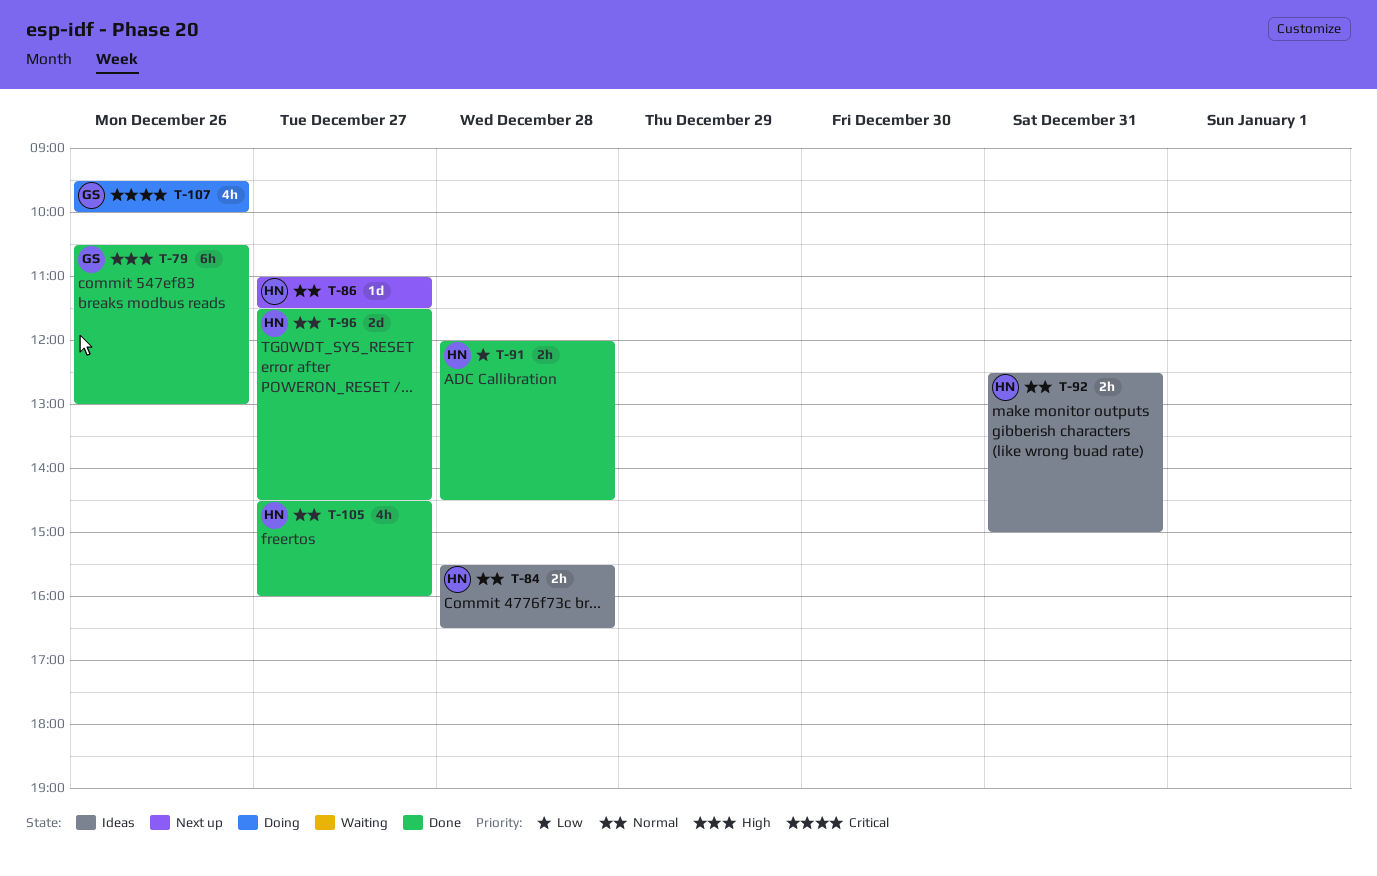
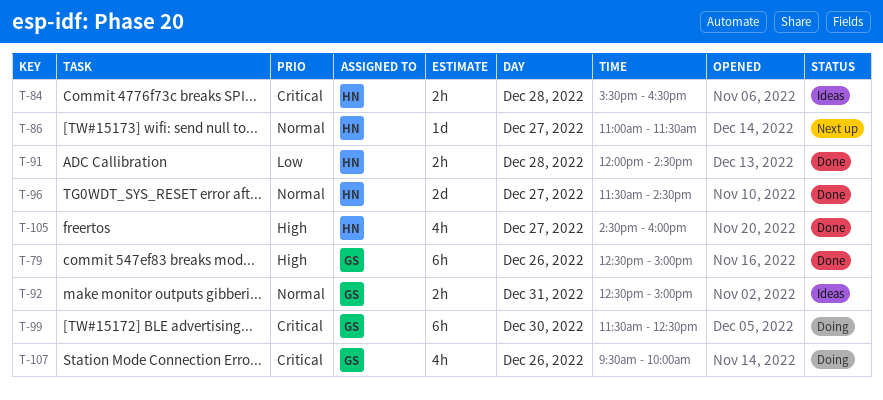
T-79, begins: 10:30 -> 12:30
T-79, ends: 13:00 -> 15:00
T-84, priority: Normal -> Critical
T-92, owner: HN -> GS
T-99: none -> present
T-105, priority: Normal -> High

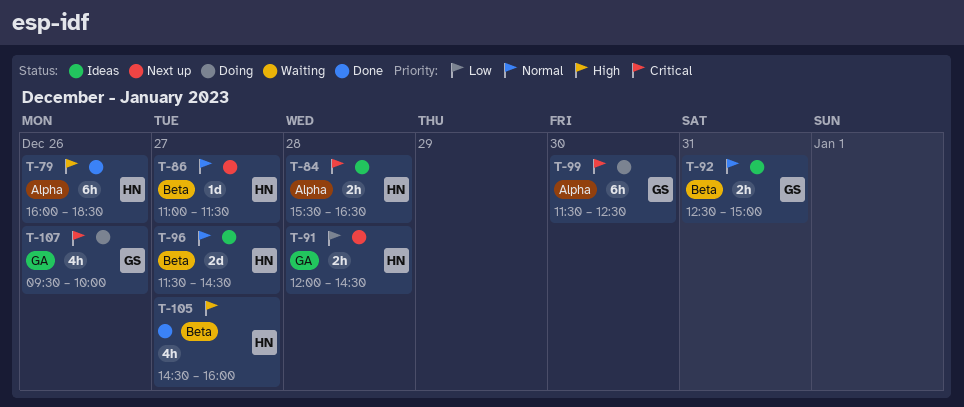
T-79, owner: GS -> HN
T-79, begins: 12:30 -> 16:00
T-79, ends: 15:00 -> 18:30
T-91, status: Done -> Next up
T-96, status: Done -> Ideas

